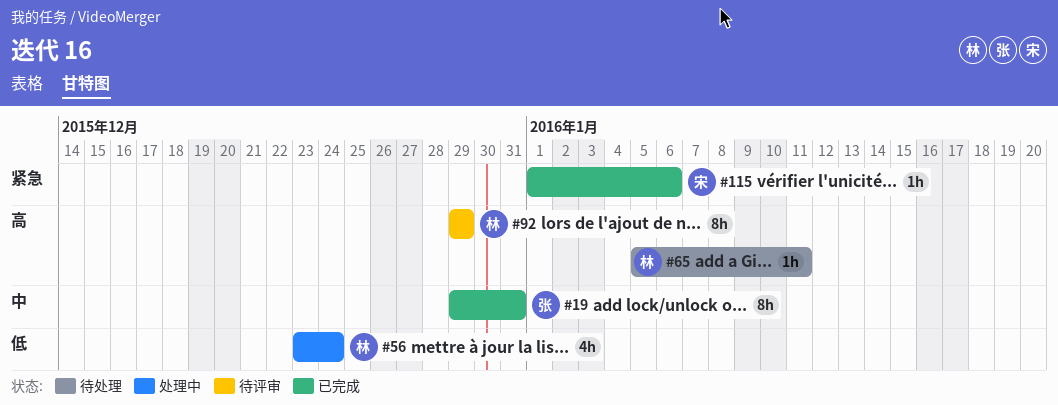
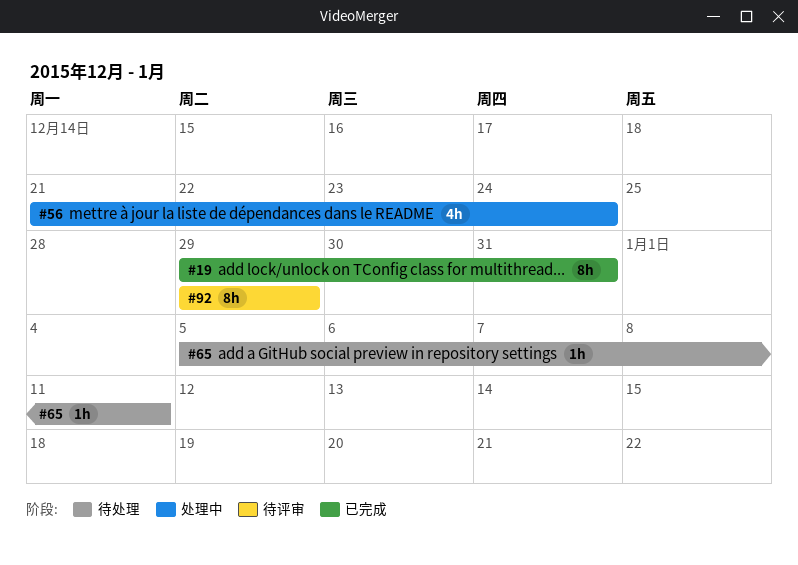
#56, start: Dec 23 -> Dec 21
#115: present -> none

